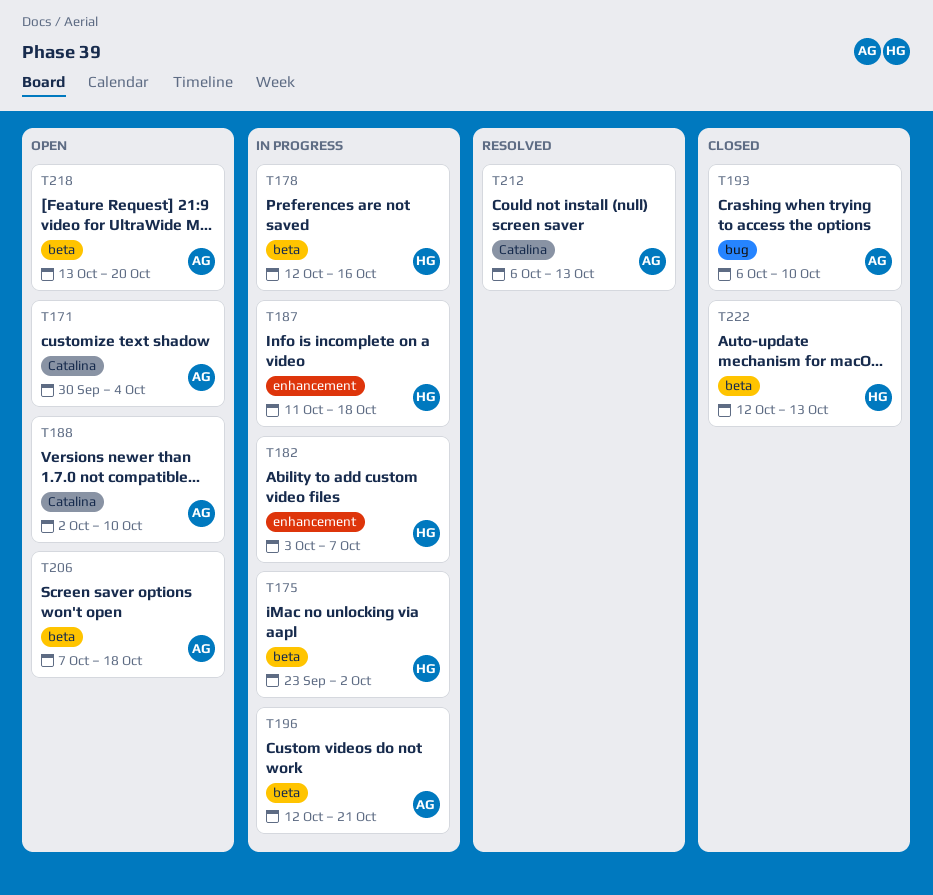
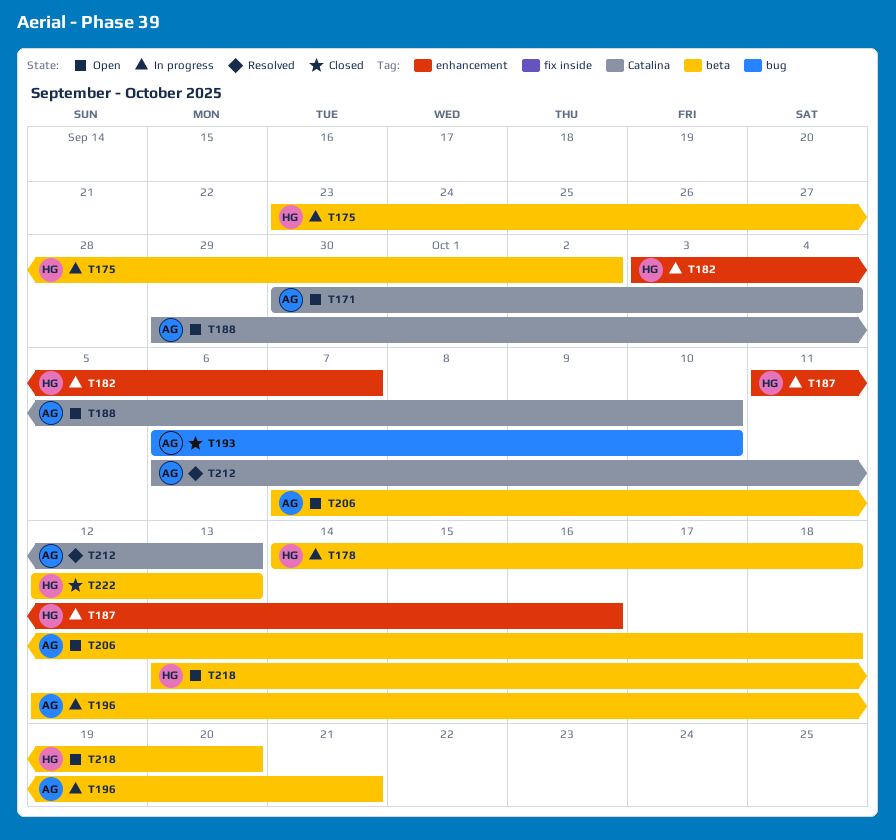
T178, start: Oct 12 -> Oct 14
T178, due: Oct 16 -> Oct 18
T187, due: Oct 18 -> Oct 16
T188, start: Oct 2 -> Sep 29
T218, owner: AG -> HG

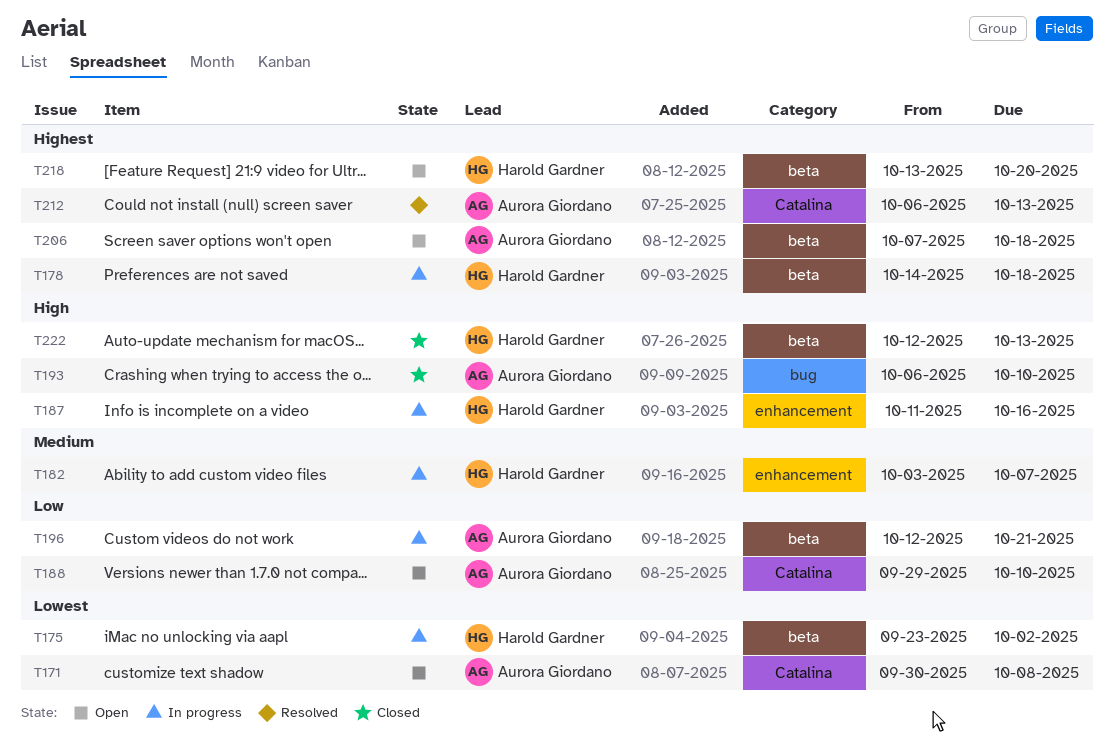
T171, due: Oct 4 -> Oct 8

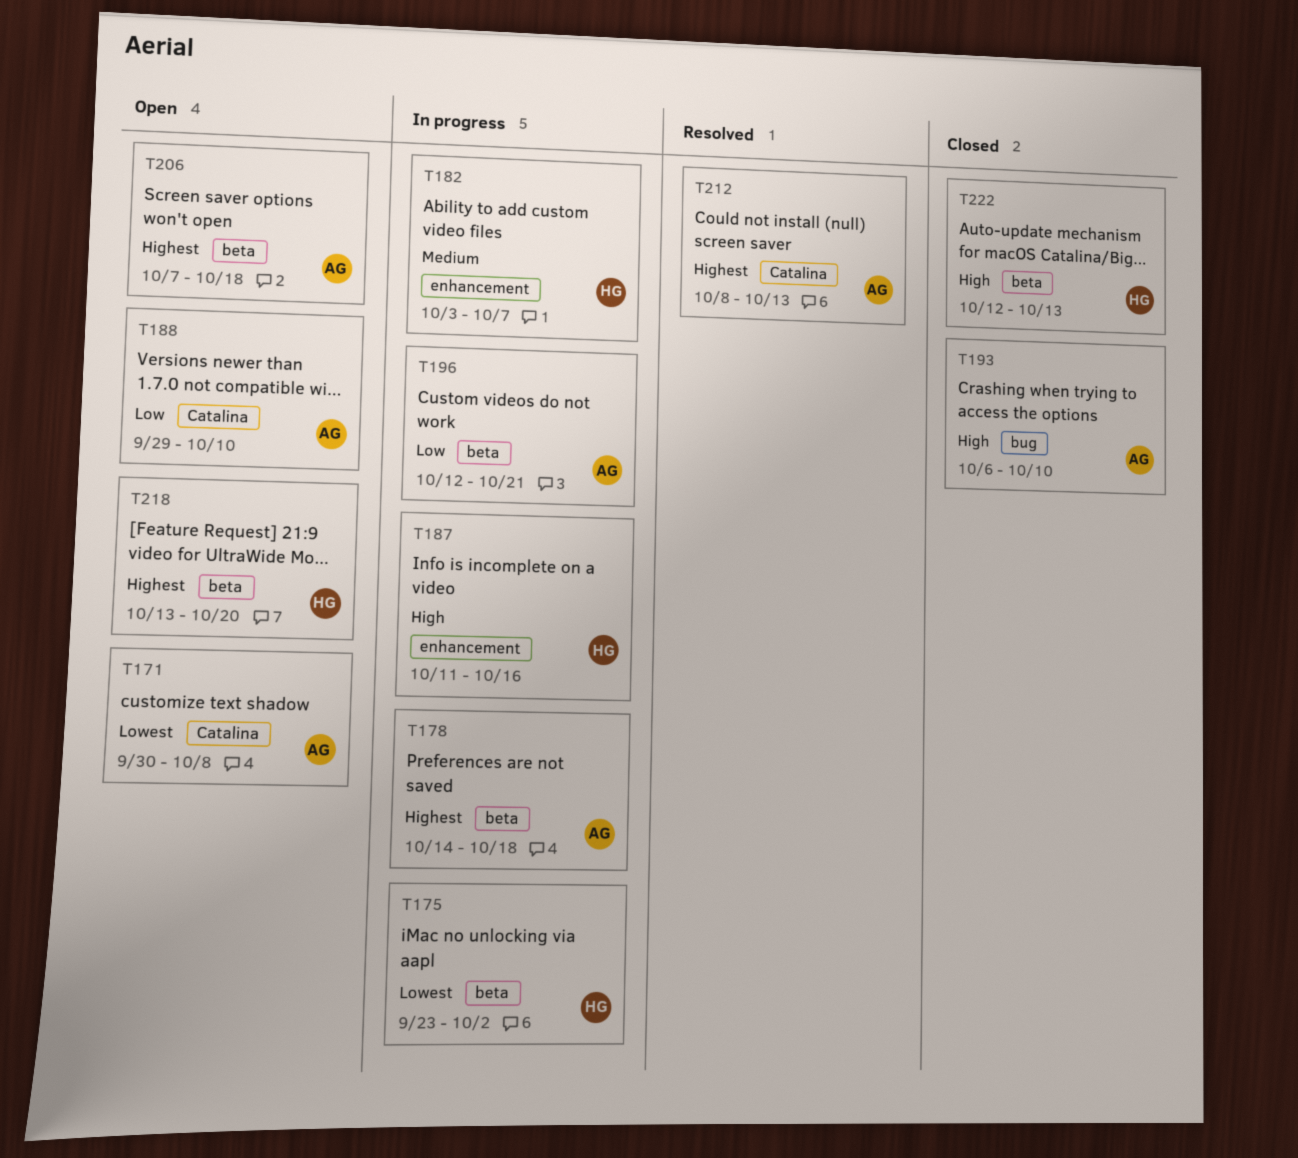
T178, owner: Harold Gardner -> Aurora Giordano
T212, start: Oct 6 -> Oct 8

